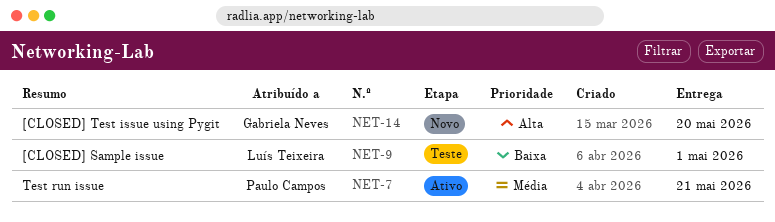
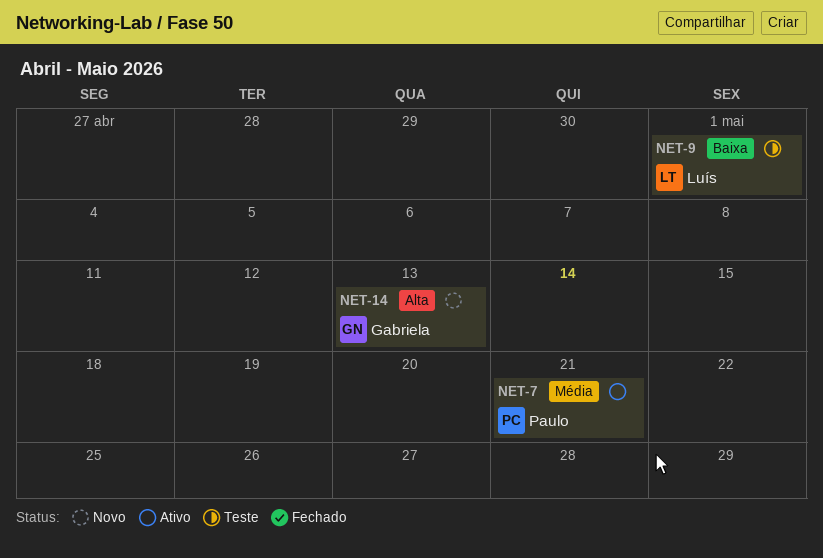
NET-14, due: May 20 -> May 13

